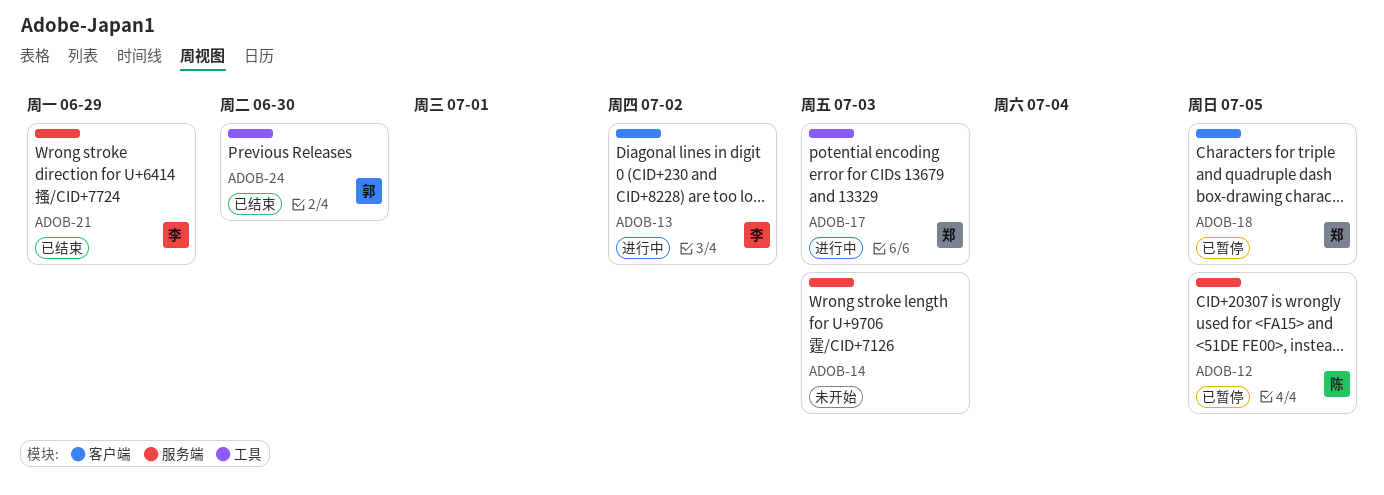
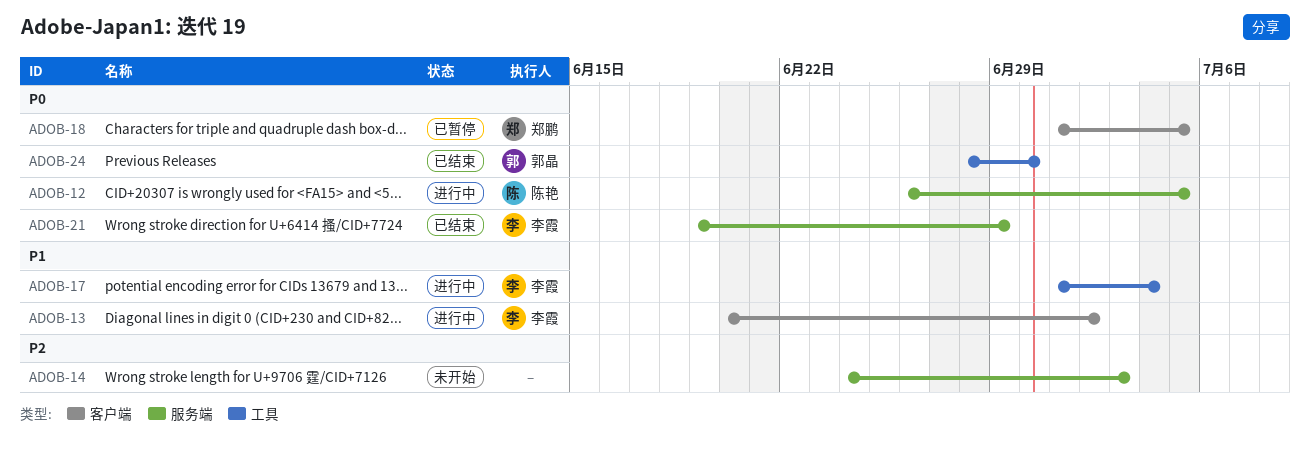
ADOB-12, status: 已暂停 -> 进行中
ADOB-17, owner: 郑鹏 -> 李霞
ADOB-17, due: Jul 3 -> Jul 4

